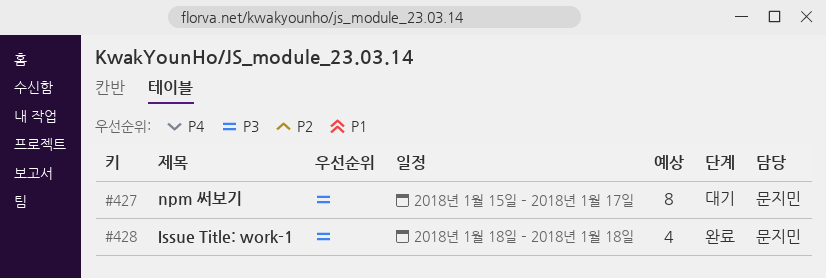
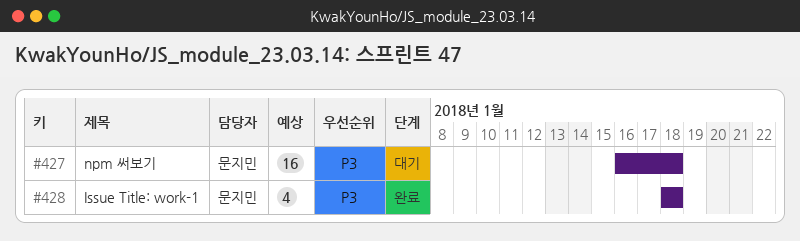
#427, estimate: 8 -> 16
#427, start: Jan 15 -> Jan 16
#427, due: Jan 17 -> Jan 18

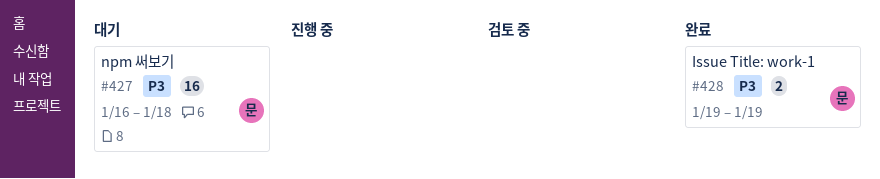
#428, estimate: 4 -> 2
#428, start: Jan 18 -> Jan 19
#428, due: Jan 18 -> Jan 19

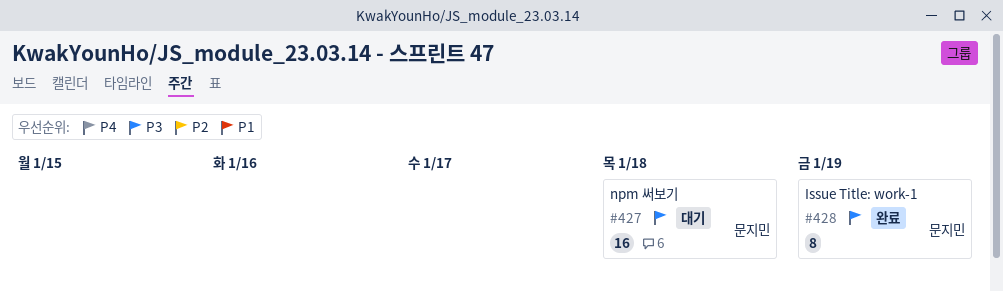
#428, estimate: 2 -> 8

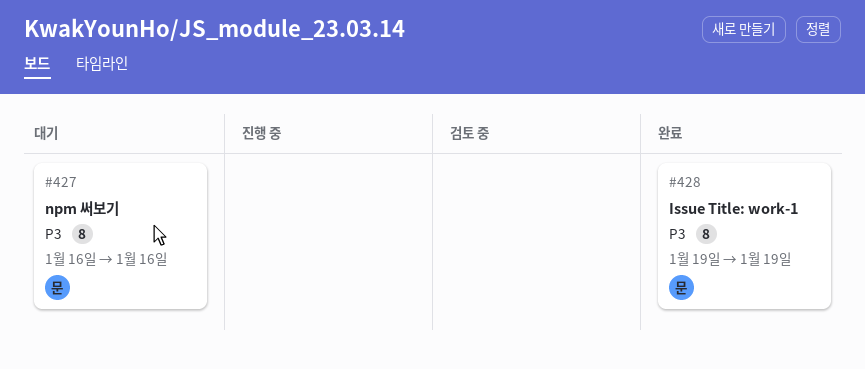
#427, estimate: 16 -> 8
#427, due: Jan 18 -> Jan 16

